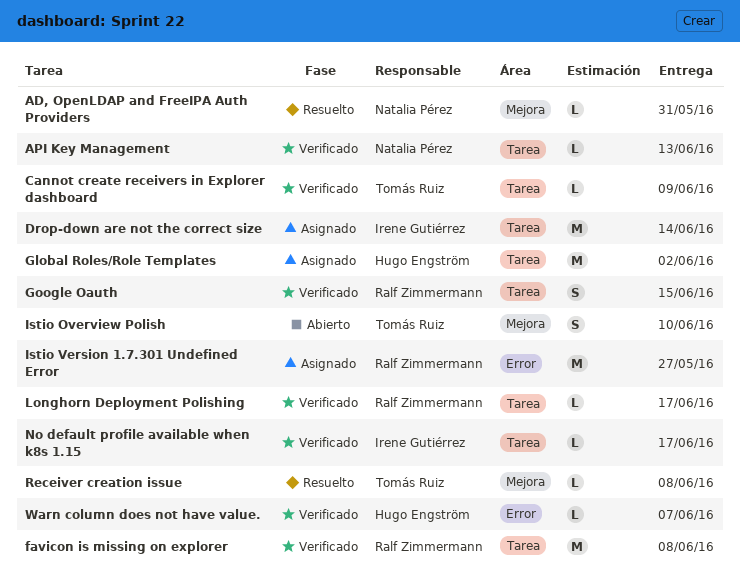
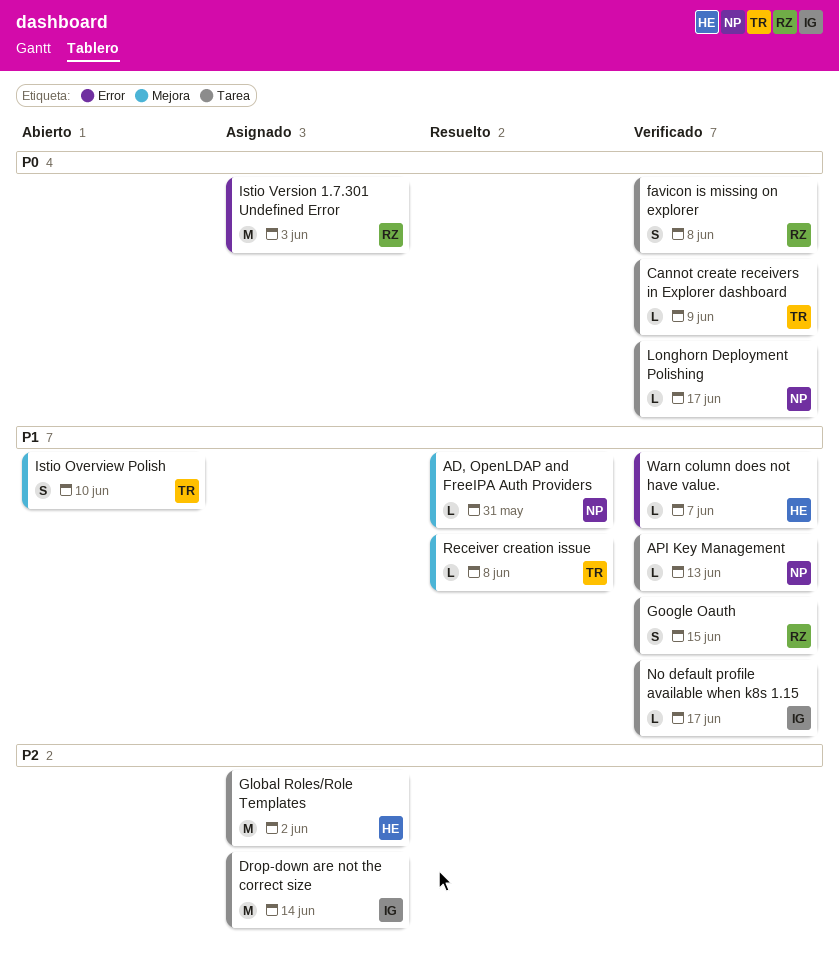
favicon is missing on explorer, estimate: M -> S
Istio Version 1.7.301 Undefined Error, due: May 27 -> Jun 3
Longhorn Deployment Polishing, owner: Ralf Zimmermann -> Natalia Pérez

